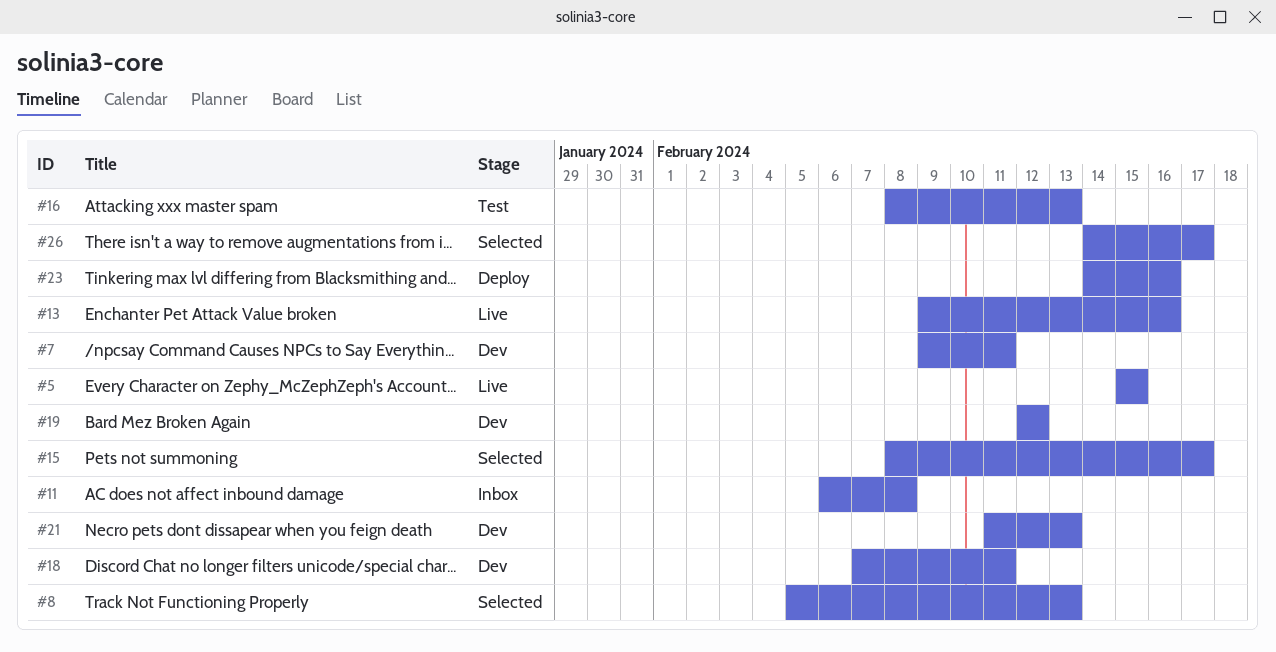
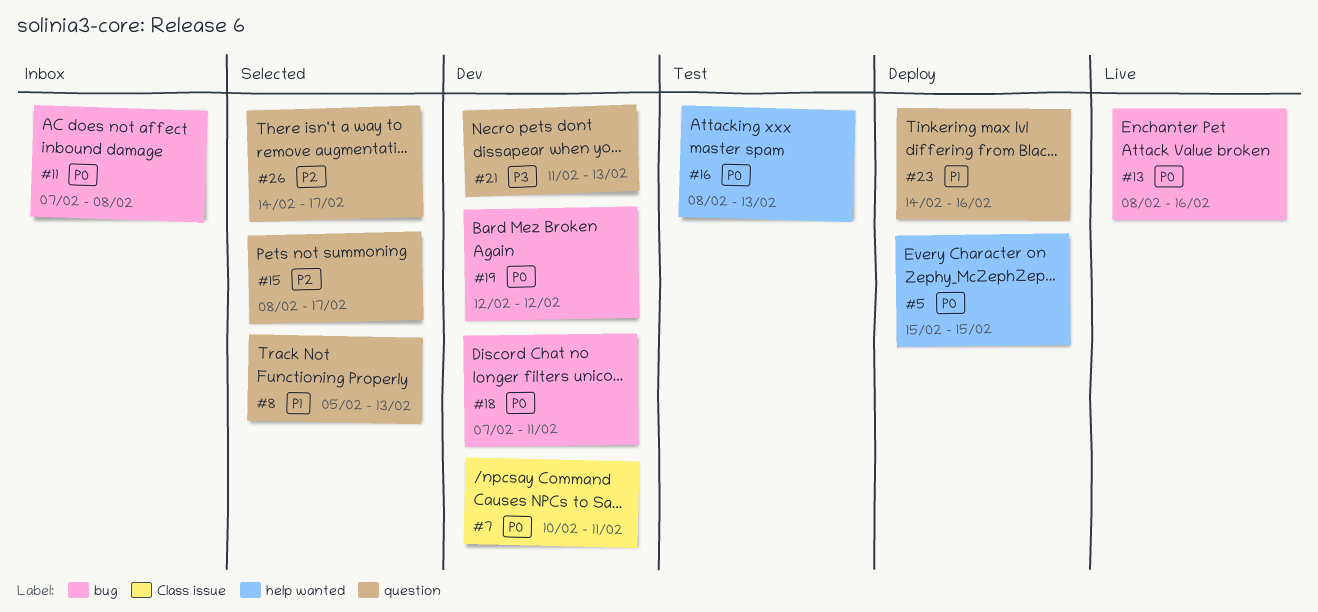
#5, status: Live -> Deploy
#7, start: Feb 9 -> Feb 10
#11, start: Feb 6 -> Feb 7
#13, start: Feb 9 -> Feb 8

